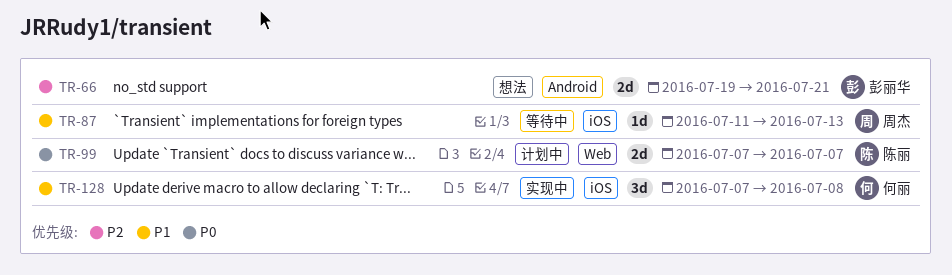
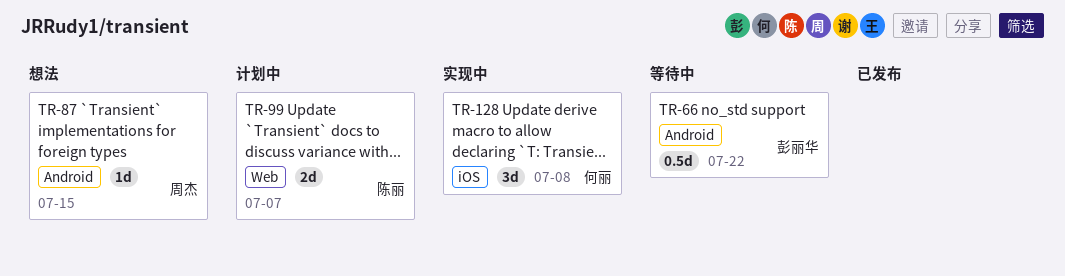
TR-66, status: 想法 -> 等待中
TR-66, estimate: 2d -> 0.5d
TR-66, due: Jul 21 -> Jul 22
TR-87, status: 等待中 -> 想法
TR-87, label: iOS -> Android
TR-87, due: Jul 13 -> Jul 15

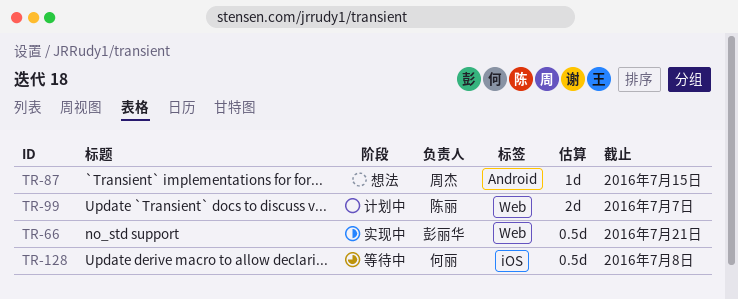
TR-66, status: 等待中 -> 实现中
TR-66, label: Android -> Web
TR-66, due: Jul 22 -> Jul 21
TR-128, status: 实现中 -> 等待中
TR-128, estimate: 3d -> 0.5d

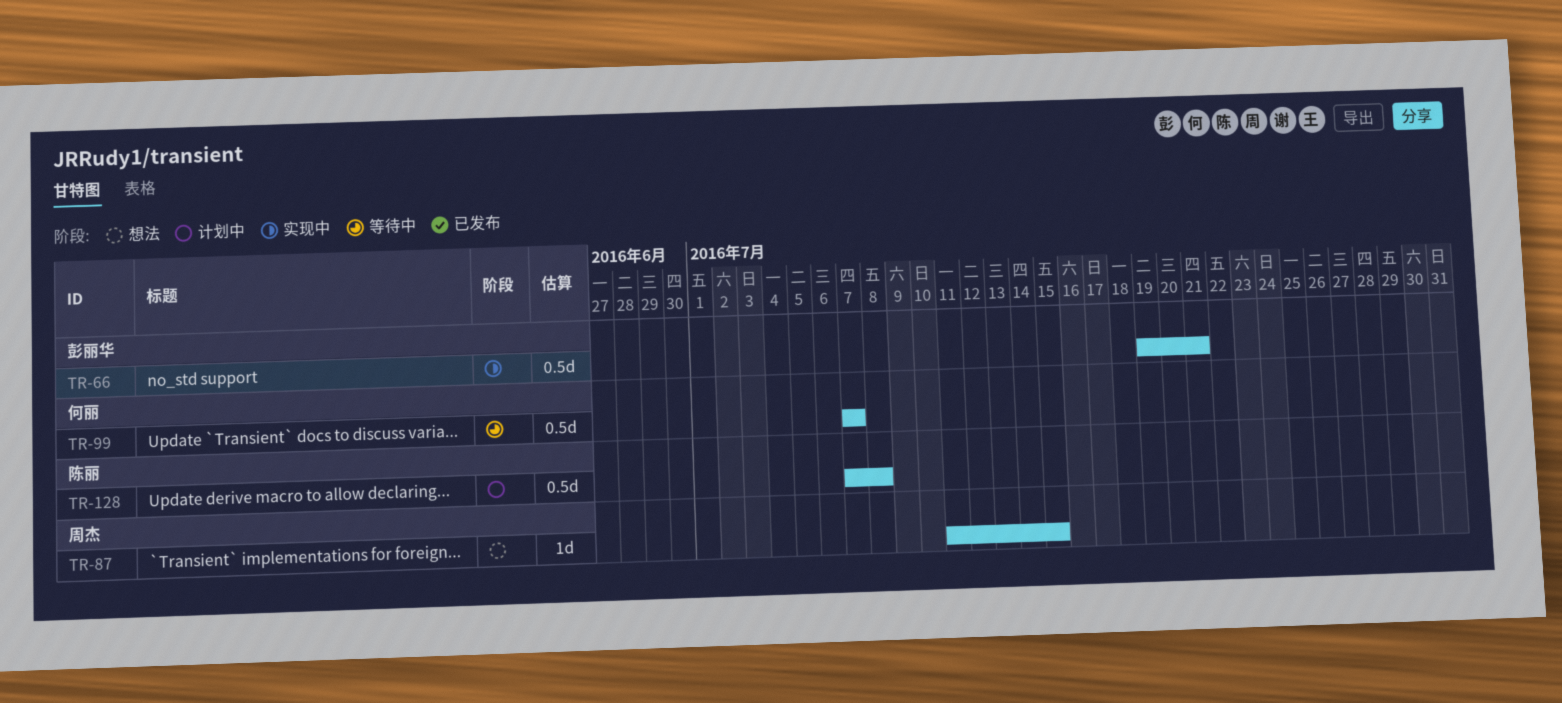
TR-99, status: 计划中 -> 等待中
TR-99, owner: 陈丽 -> 何丽
TR-99, estimate: 2d -> 0.5d
TR-128, status: 等待中 -> 计划中
TR-128, owner: 何丽 -> 陈丽

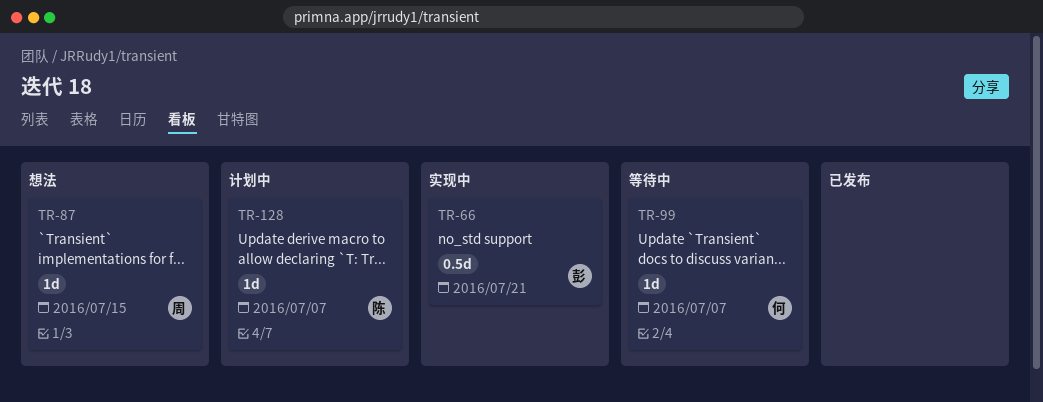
TR-99, estimate: 0.5d -> 1d
TR-128, estimate: 0.5d -> 1d
TR-128, due: Jul 8 -> Jul 7

